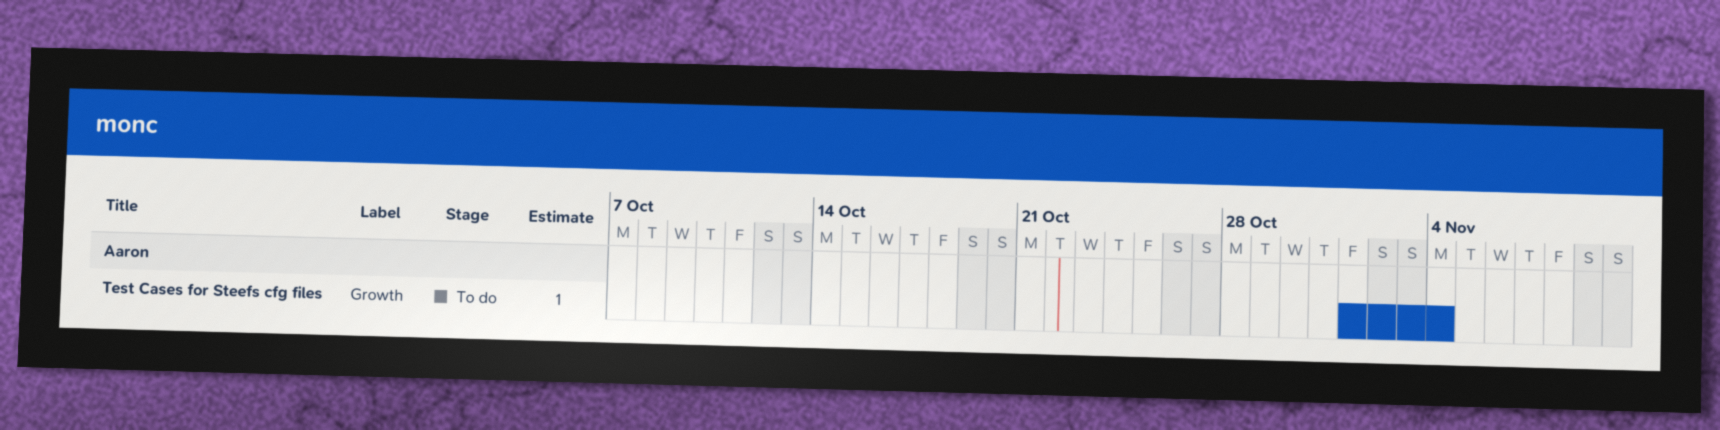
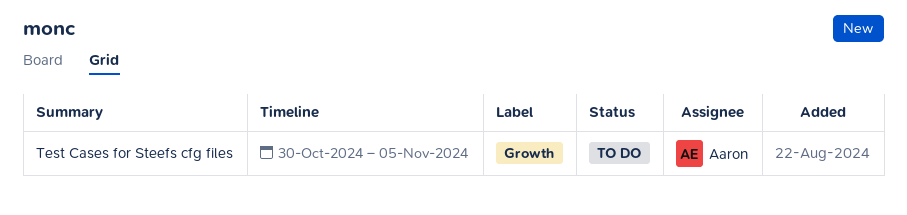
Test Cases for Steefs cfg files, start: Nov 1 -> Oct 30
Test Cases for Steefs cfg files, due: Nov 4 -> Nov 5

